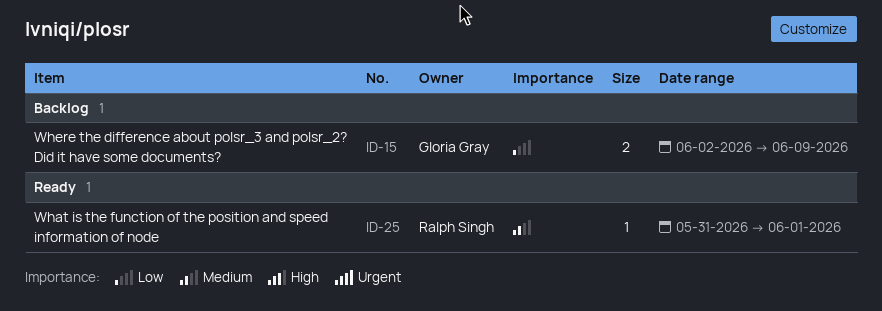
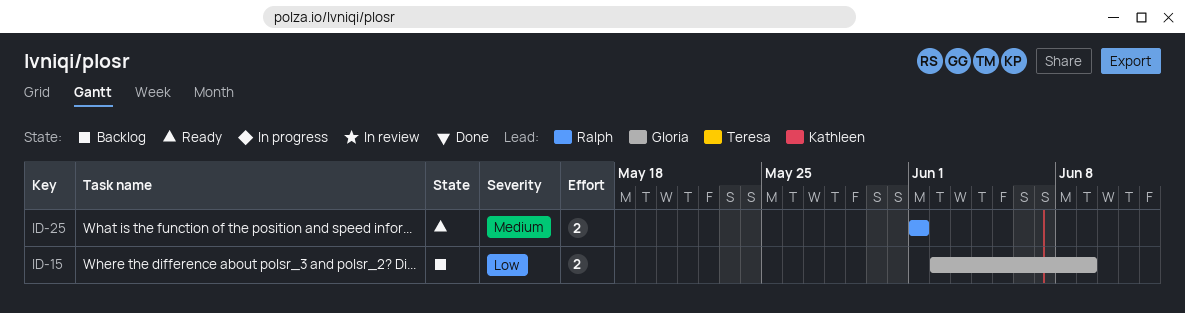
ID-25, estimate: 1 -> 2
ID-25, start: May 31 -> Jun 1

